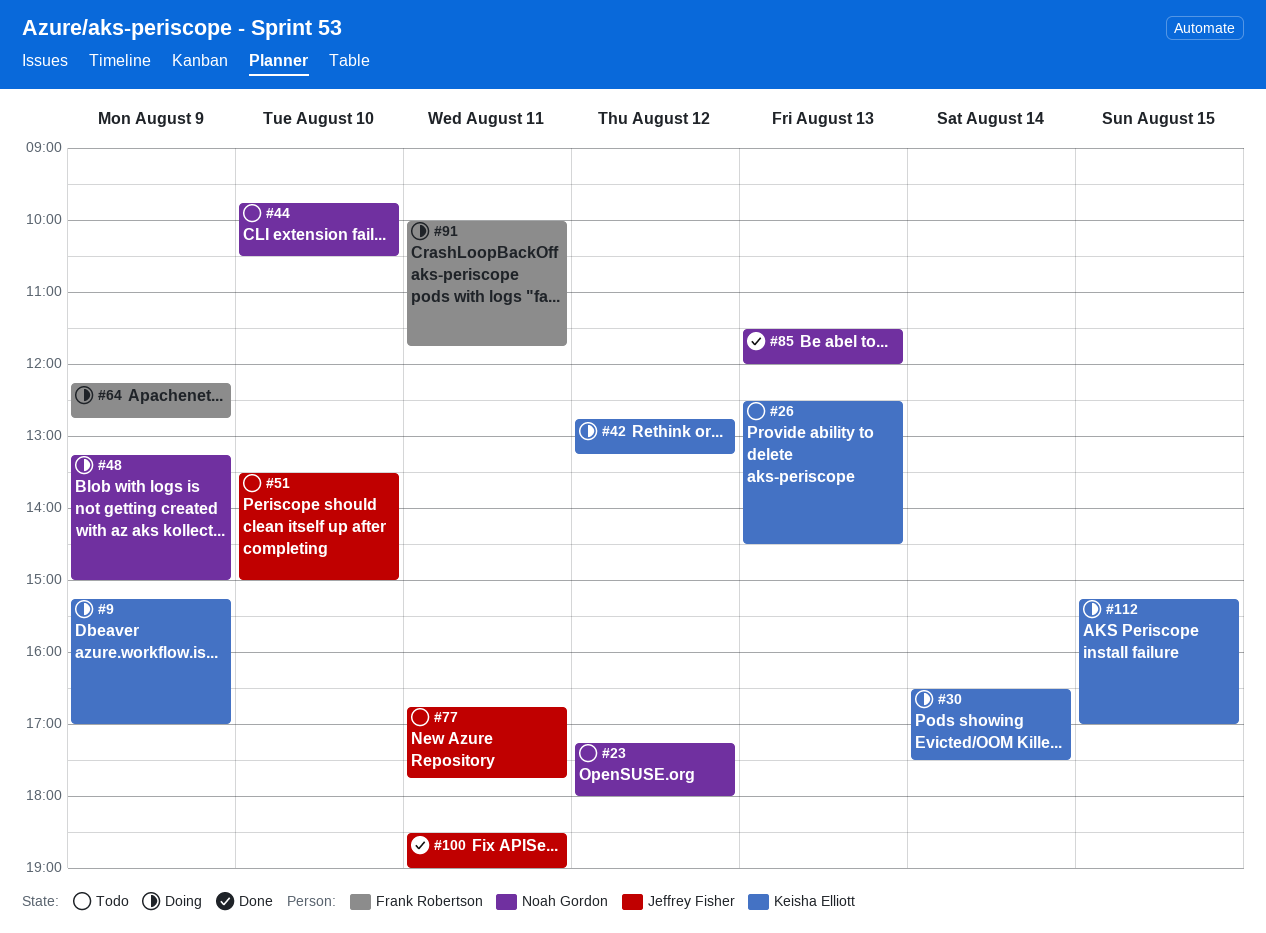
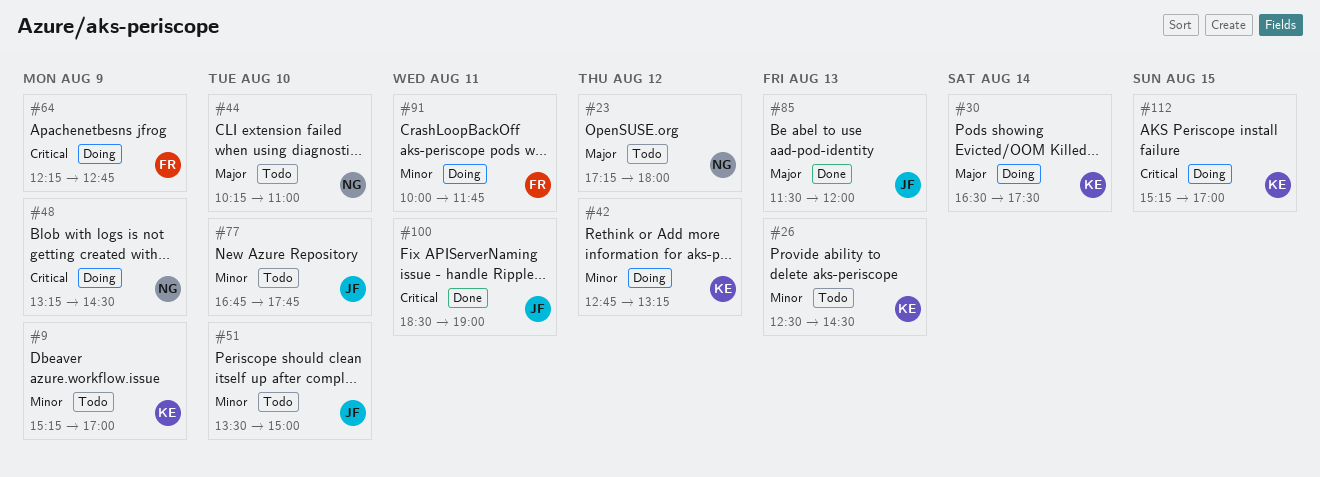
#9, status: Doing -> Todo
#44, begins: 09:45 -> 10:15
#44, ends: 10:30 -> 11:00
#48, ends: 15:00 -> 14:30
#77, day: Aug 11 -> Aug 10
#85, owner: Noah Gordon -> Jeffrey Fisher

